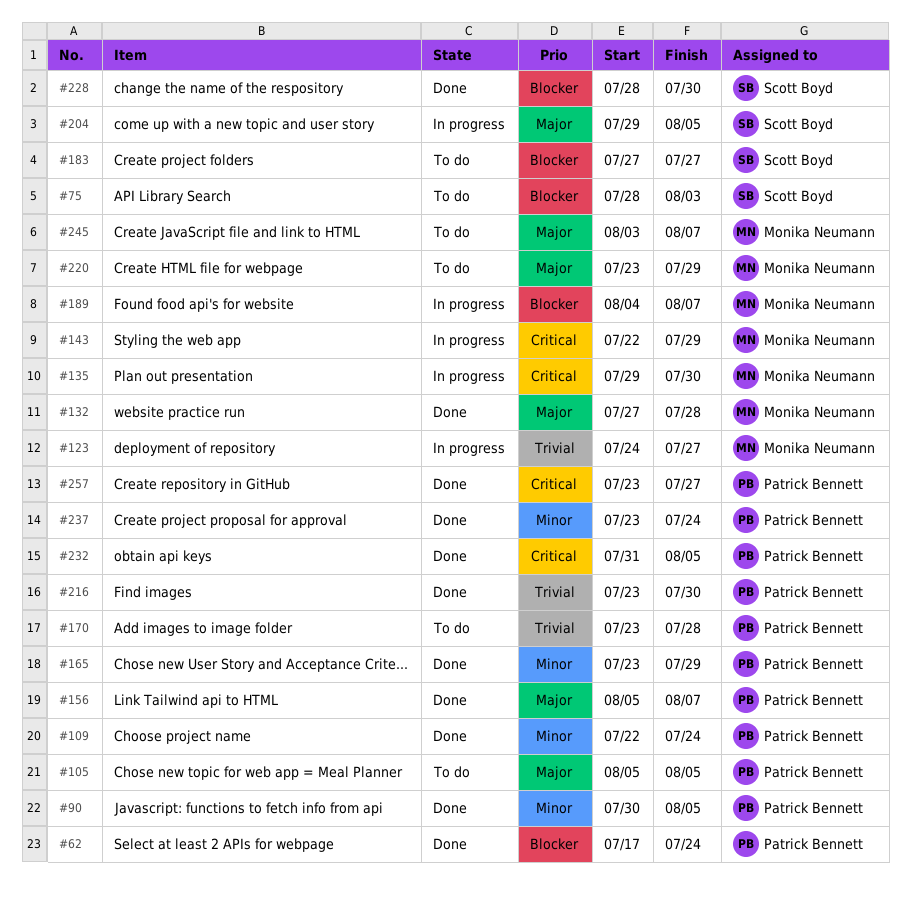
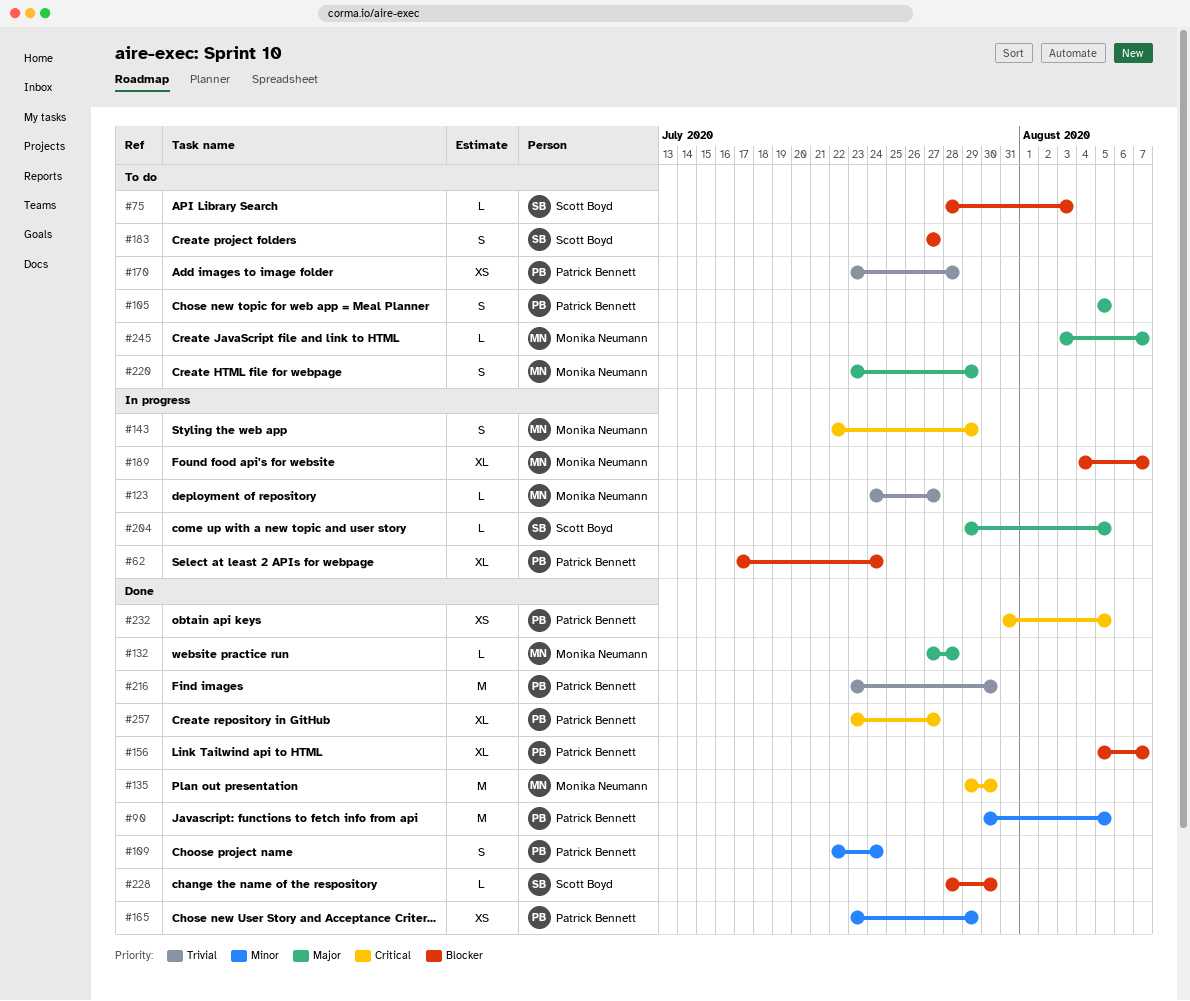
#62, status: Done -> In progress
#135, status: In progress -> Done
#156, priority: Major -> Blocker
#237: present -> none

